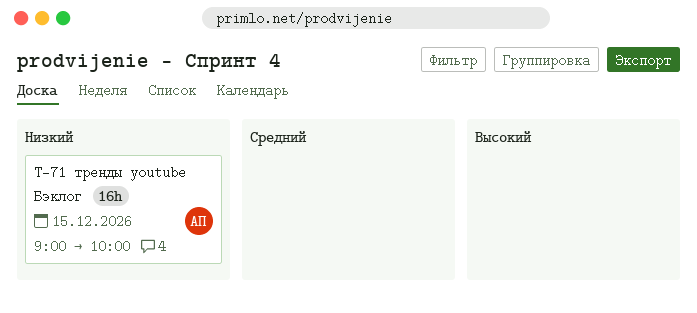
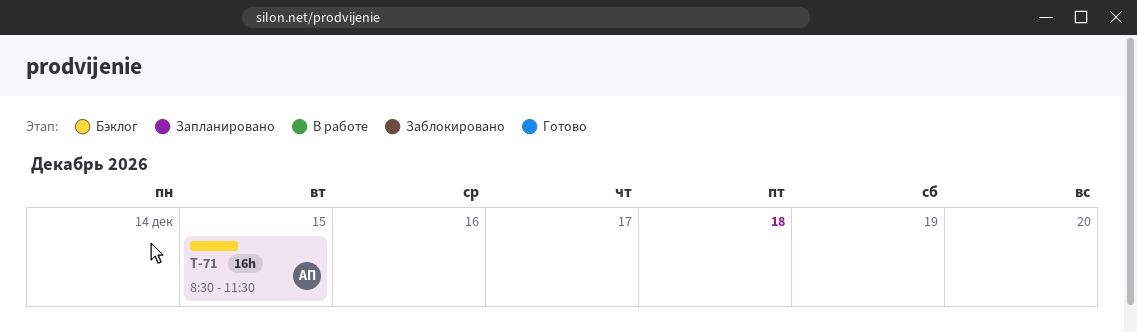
T-71, begins: 09:00 -> 08:30
T-71, ends: 10:00 -> 11:30

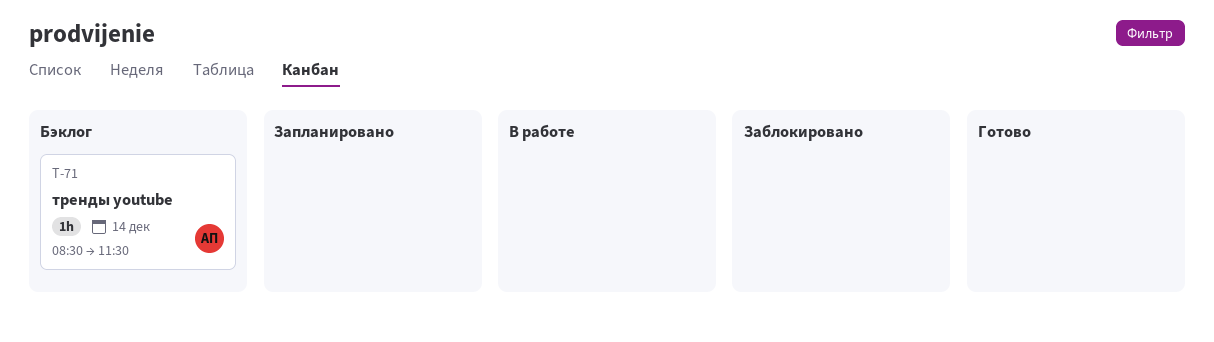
T-71, estimate: 16h -> 1h
T-71, day: Dec 15 -> Dec 14

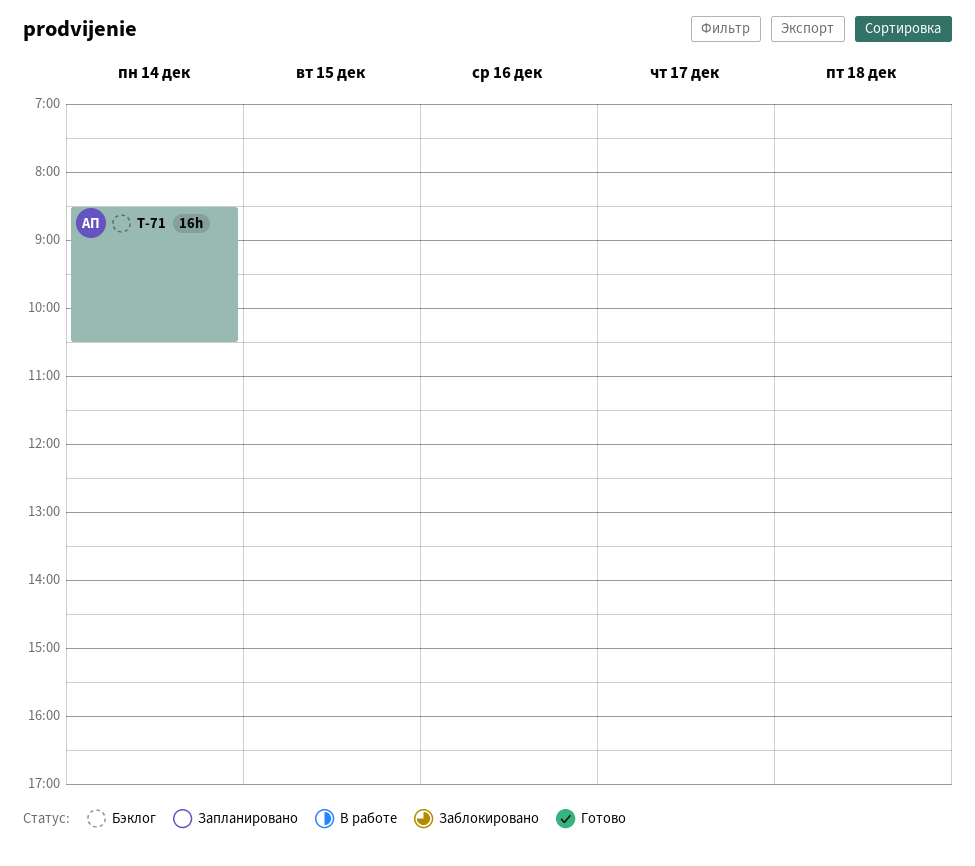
T-71, estimate: 1h -> 16h
T-71, ends: 11:30 -> 10:30

